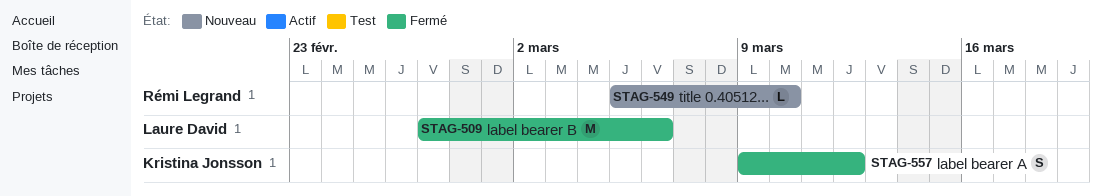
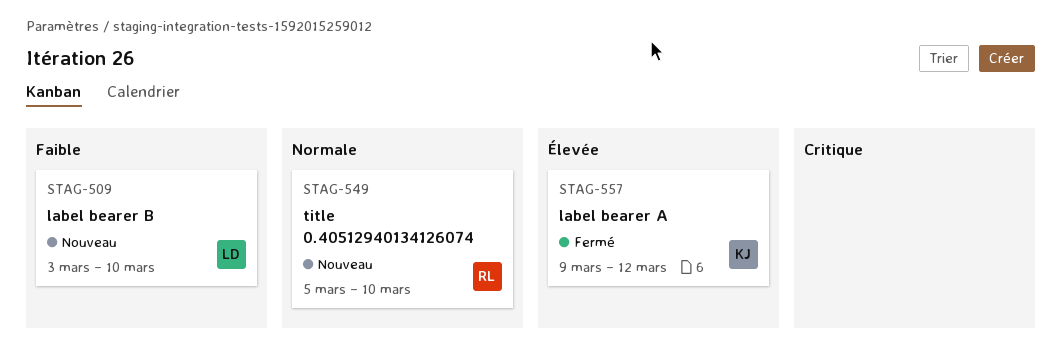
STAG-509, status: Fermé -> Nouveau
STAG-509, start: Feb 27 -> Mar 3
STAG-509, due: Mar 6 -> Mar 10

